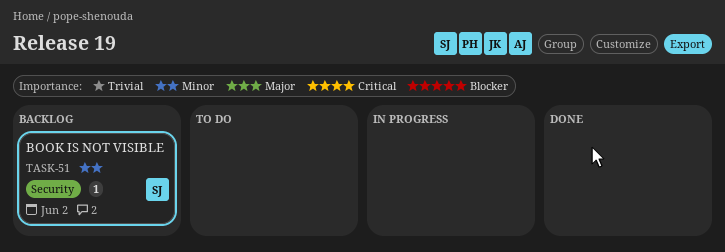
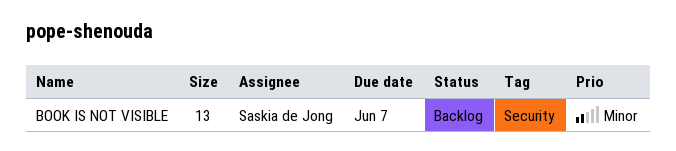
BOOK IS NOT VISIBLE, estimate: 1 -> 13
BOOK IS NOT VISIBLE, due: Jun 2 -> Jun 7

